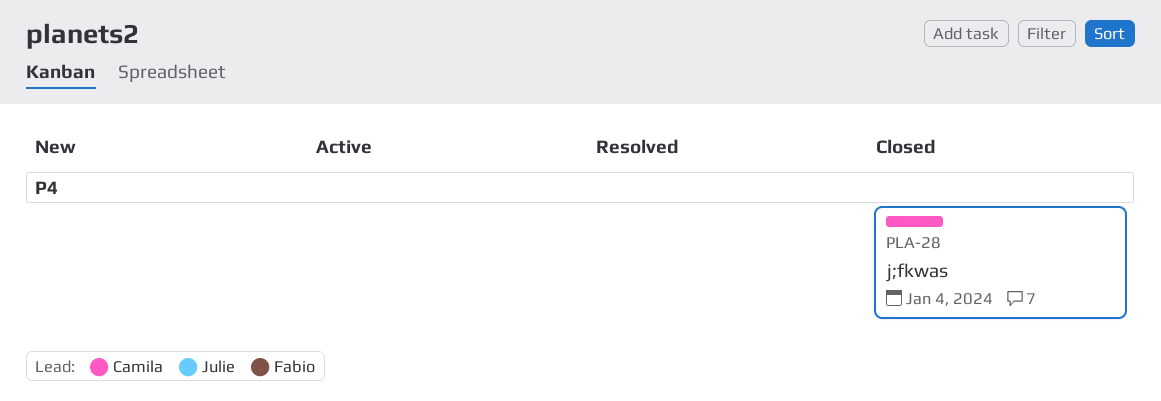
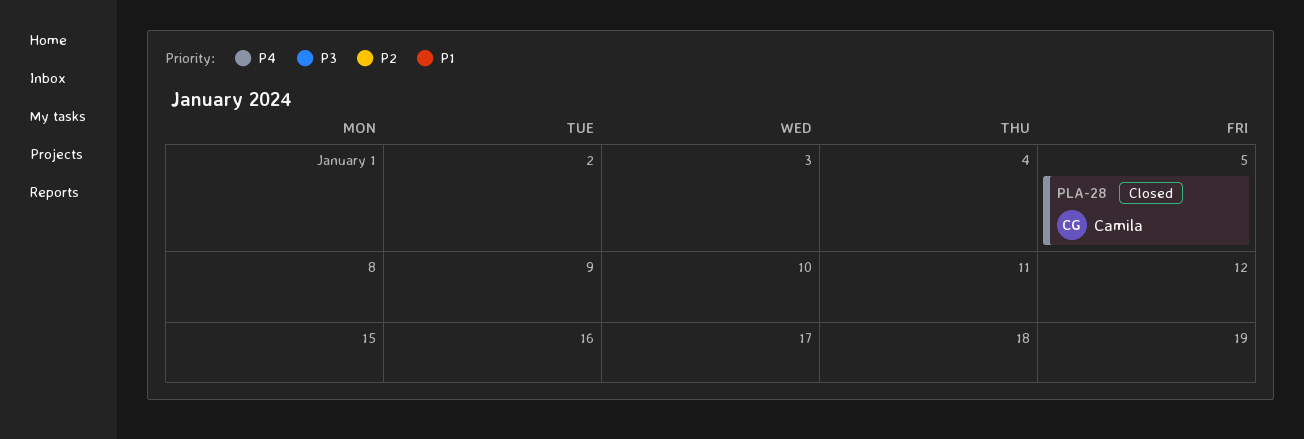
PLA-28, due: Jan 4 -> Jan 5

